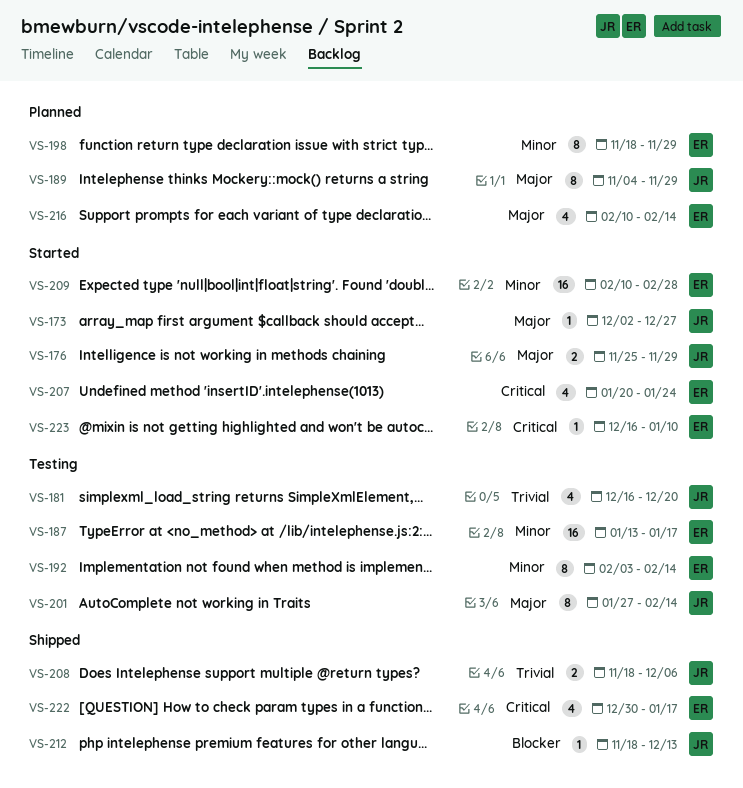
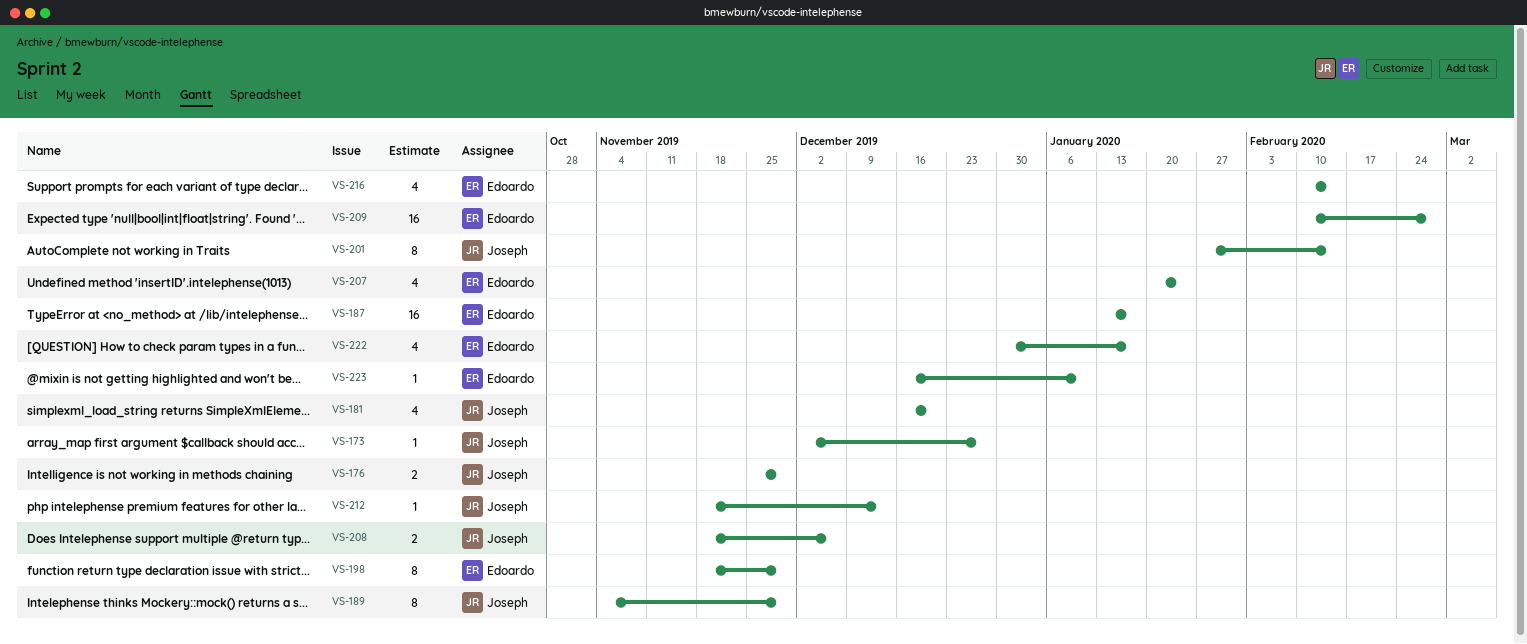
VS-192: present -> none

